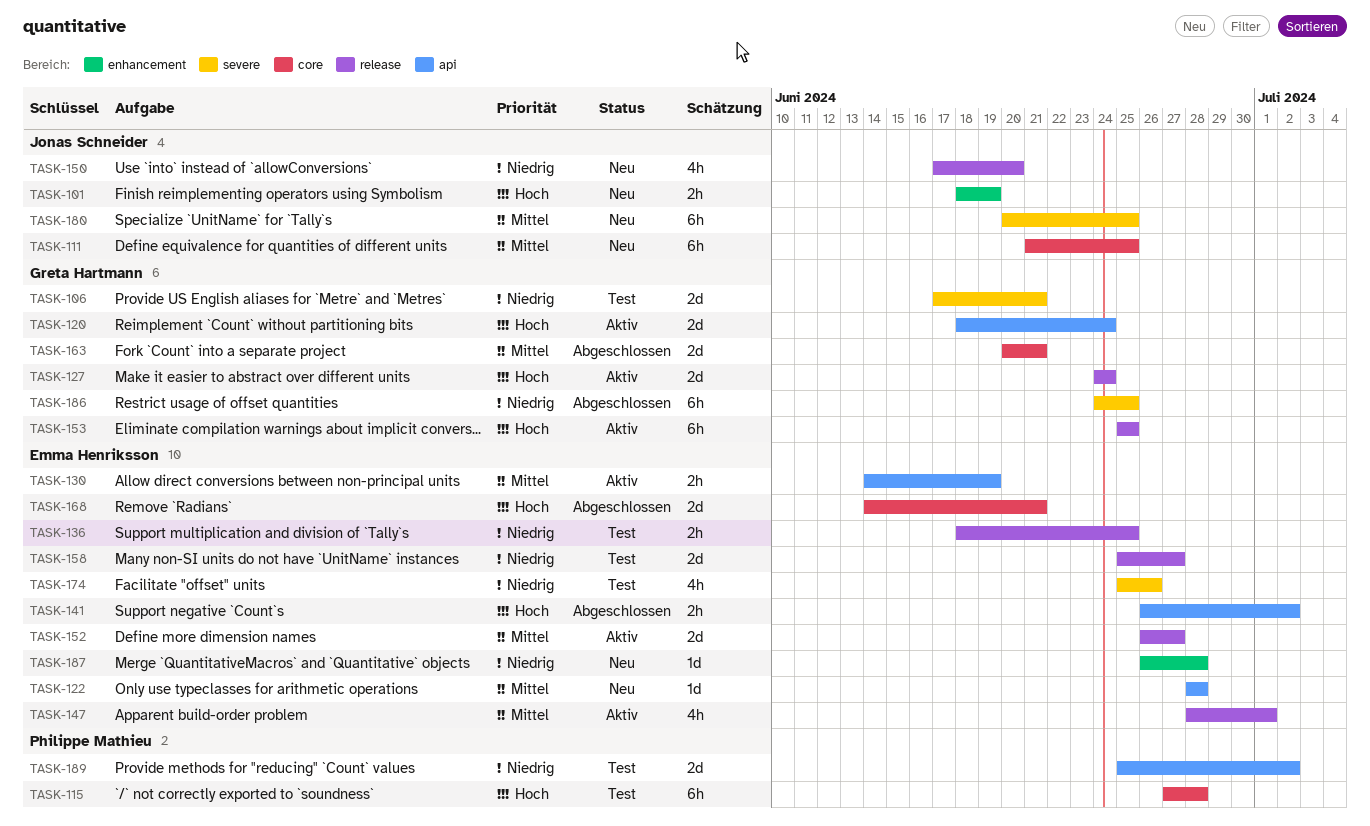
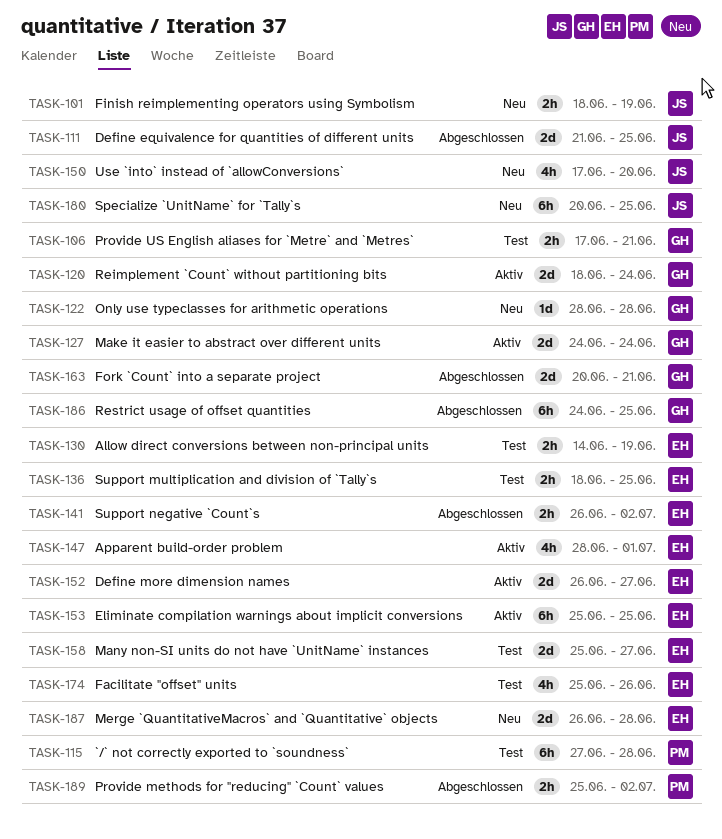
TASK-106, estimate: 2d -> 2h
TASK-111, status: Neu -> Abgeschlossen
TASK-111, estimate: 6h -> 2d
TASK-122, owner: Emma Henriksson -> Greta Hartmann
TASK-130, status: Aktiv -> Test
TASK-153, owner: Greta Hartmann -> Emma Henriksson
TASK-168: present -> none
TASK-187, estimate: 1d -> 2d
TASK-189, status: Test -> Abgeschlossen
TASK-189, estimate: 2d -> 2h

